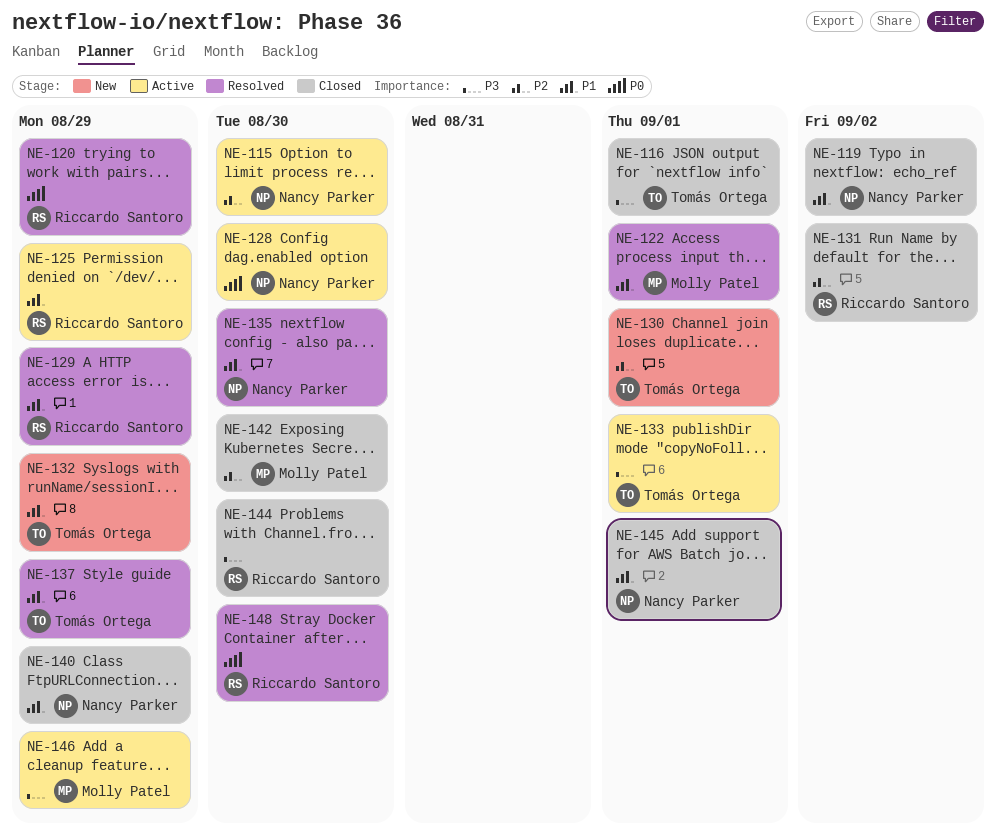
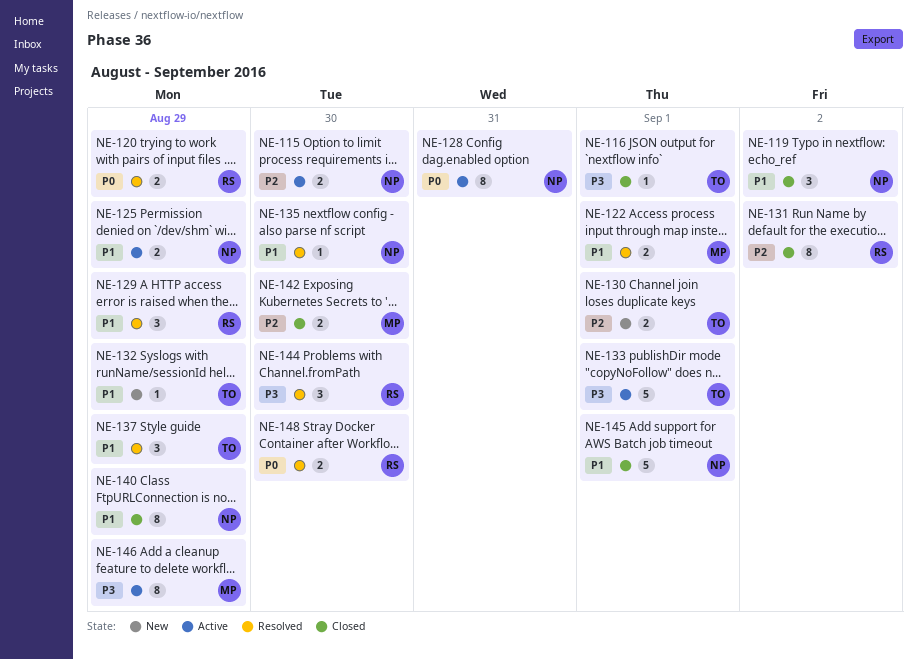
NE-125, owner: Riccardo Santoro -> Nancy Parker
NE-128, due: Aug 30 -> Aug 31
NE-144, status: Closed -> Resolved

